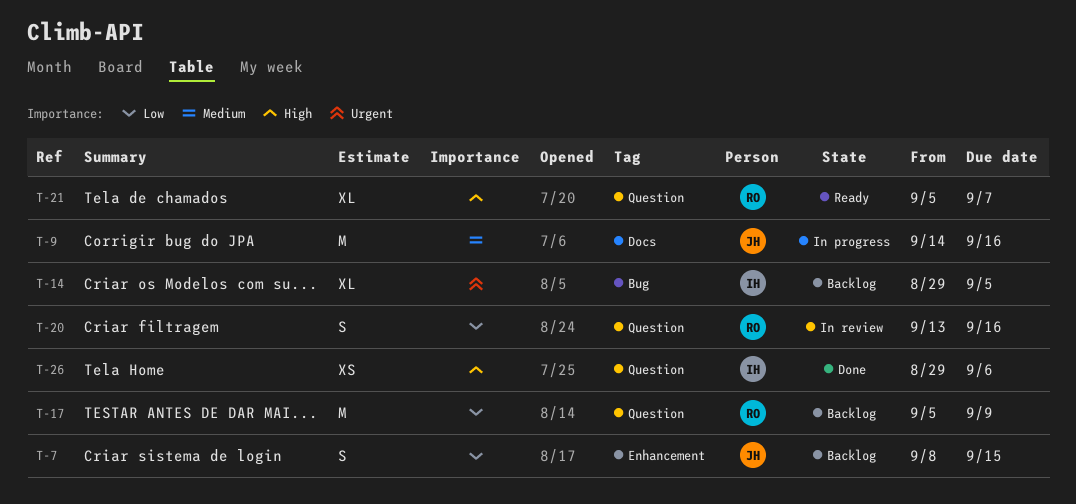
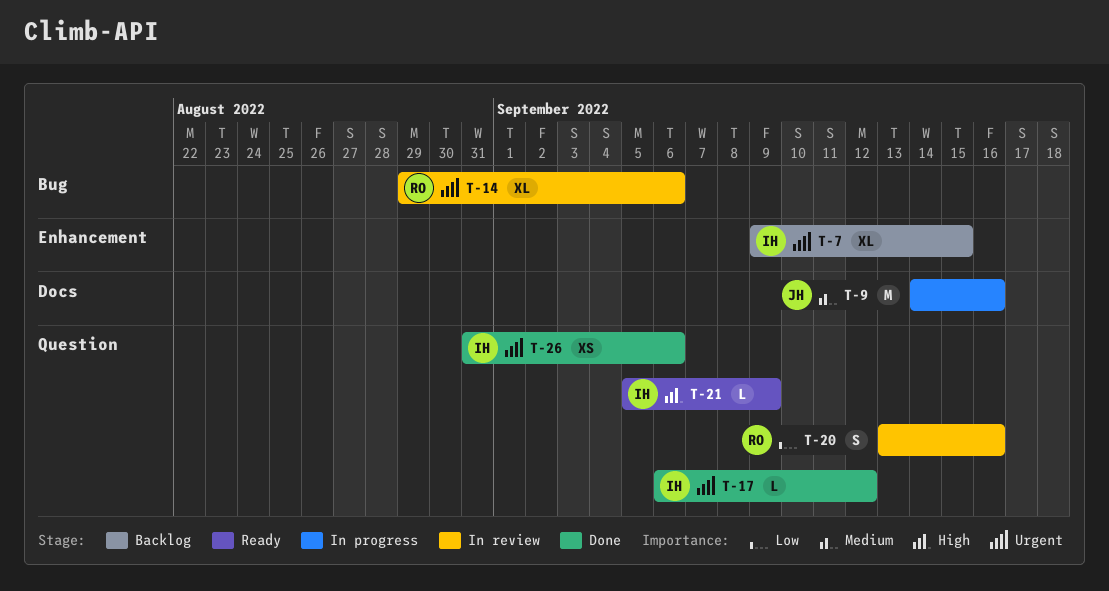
T-7, owner: JH -> IH
T-7, priority: Low -> Urgent
T-7, estimate: S -> XL
T-7, start: Sep 8 -> Sep 9
T-14, status: Backlog -> In review
T-14, owner: IH -> RO
T-14, due: Sep 5 -> Sep 6
T-17, status: Backlog -> Done
T-17, owner: RO -> IH
T-17, priority: Low -> Urgent
T-17, estimate: M -> L
T-17, start: Sep 5 -> Sep 6
T-17, due: Sep 9 -> Sep 12
T-21, owner: RO -> IH
T-21, estimate: XL -> L
T-21, due: Sep 7 -> Sep 9
T-26, priority: High -> Urgent
T-26, start: Aug 29 -> Aug 31

